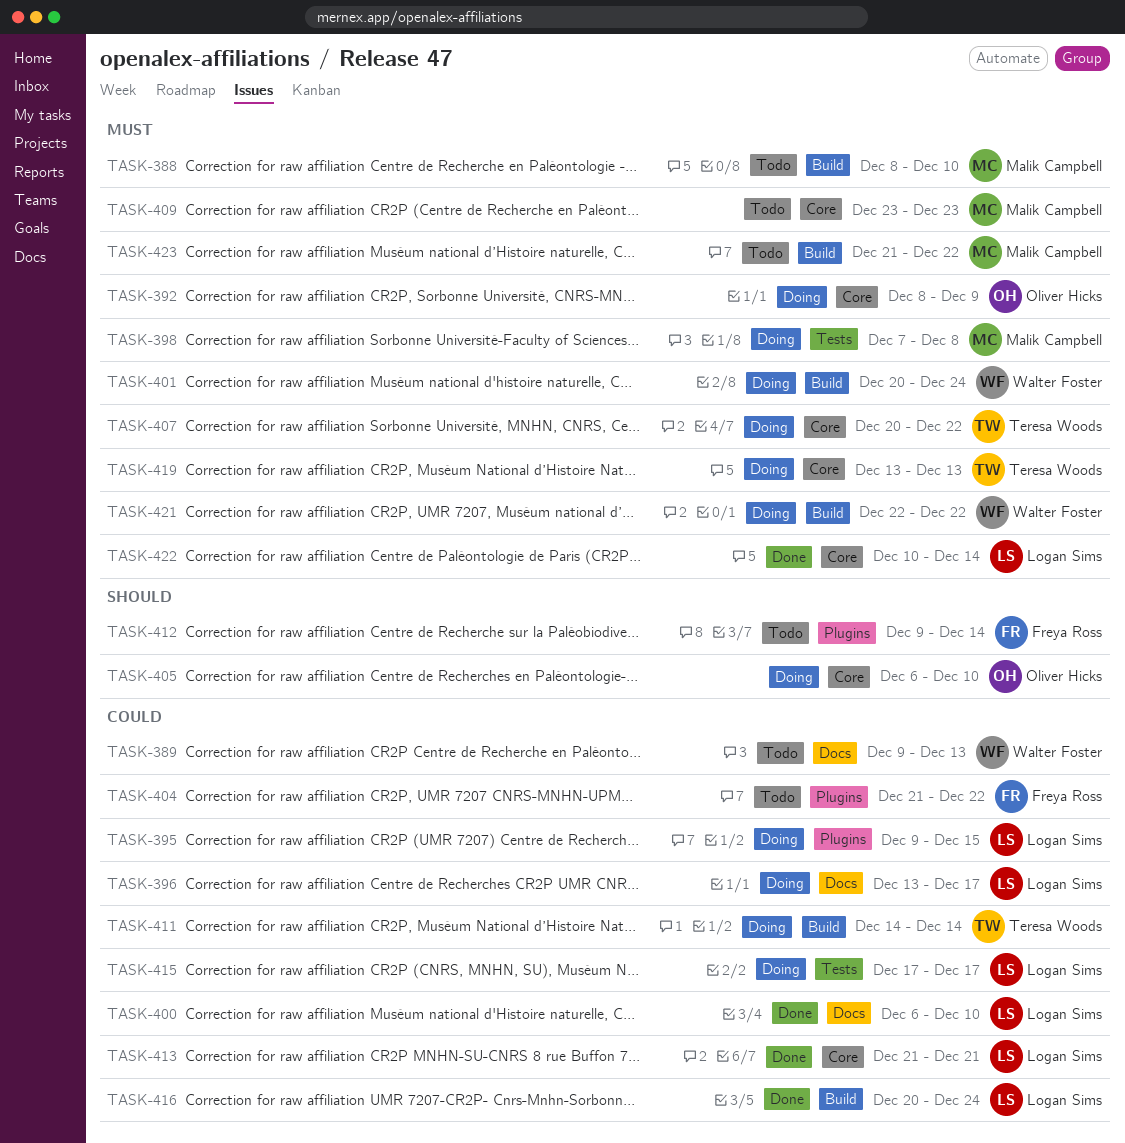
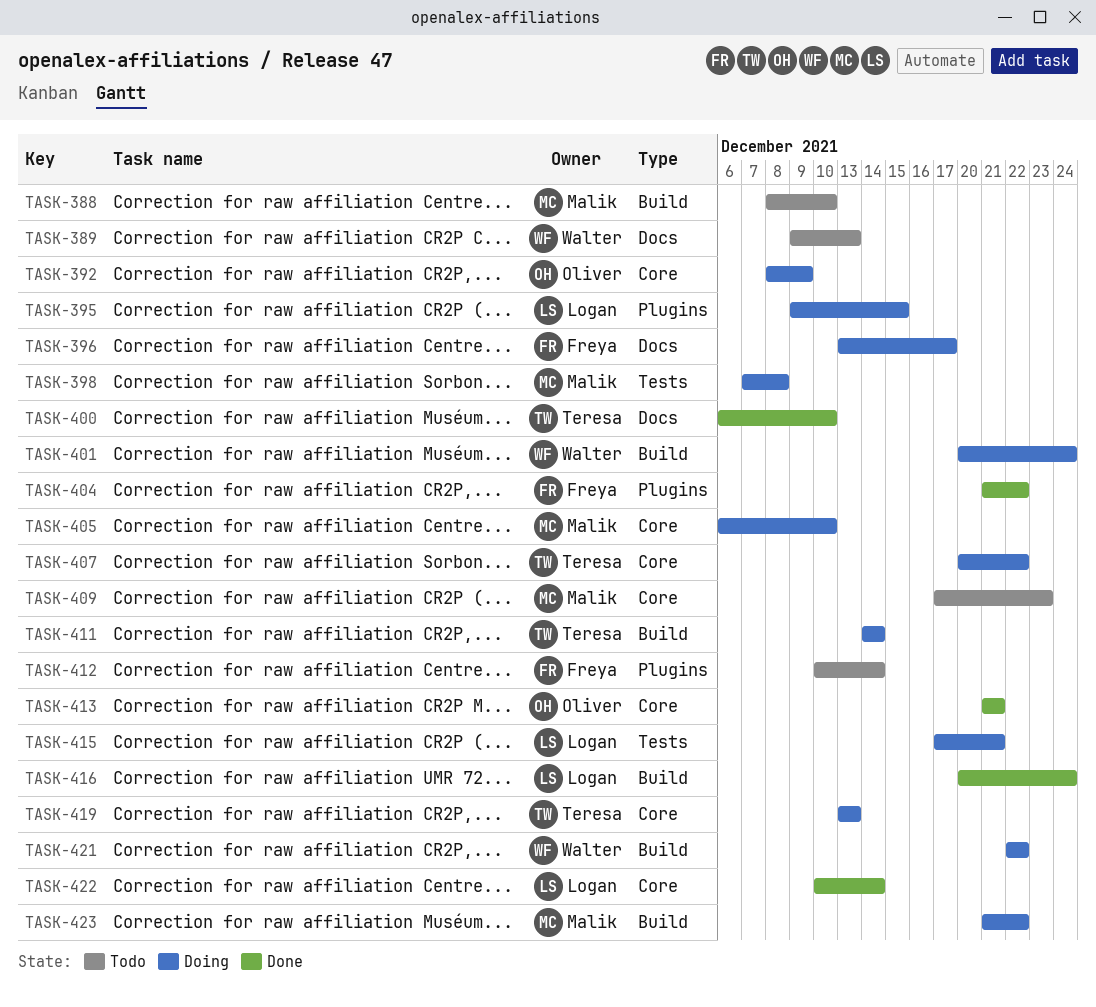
TASK-396, owner: Logan Sims -> Freya Ross
TASK-400, owner: Logan Sims -> Teresa Woods
TASK-404, status: Todo -> Done
TASK-405, owner: Oliver Hicks -> Malik Campbell
TASK-409, start: Dec 23 -> Dec 17
TASK-412, start: Dec 9 -> Dec 10
TASK-413, owner: Logan Sims -> Oliver Hicks
TASK-415, due: Dec 17 -> Dec 21
TASK-423, status: Todo -> Doing

